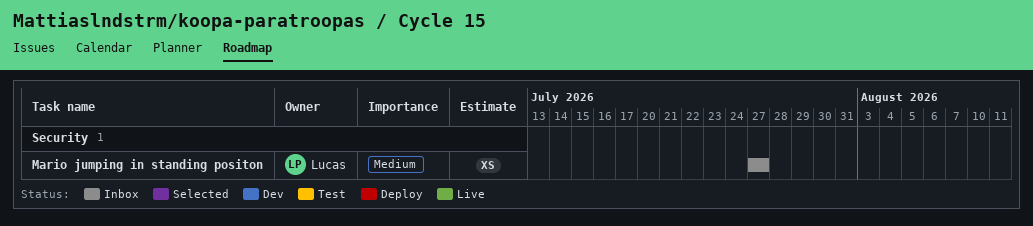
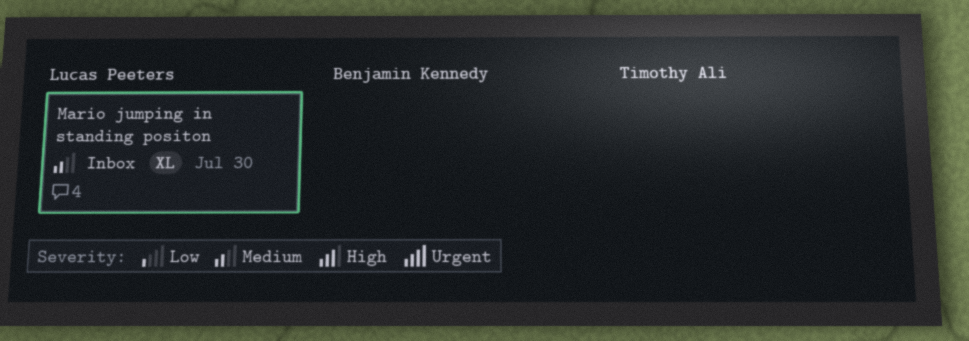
Mario jumping in standing positon, estimate: XS -> XL
Mario jumping in standing positon, due: Jul 27 -> Jul 30

